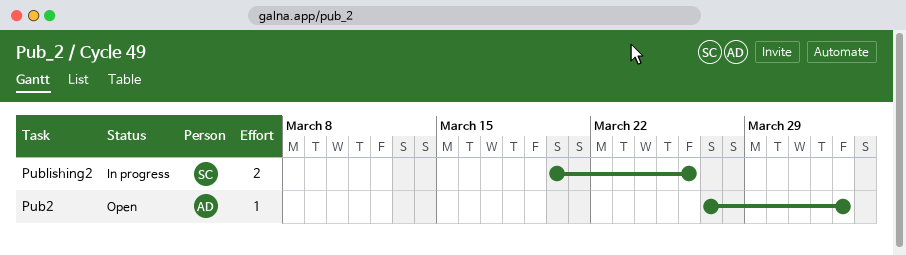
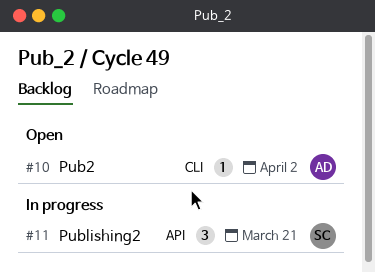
Publishing2, estimate: 2 -> 3
Publishing2, due: Mar 26 -> Mar 21

